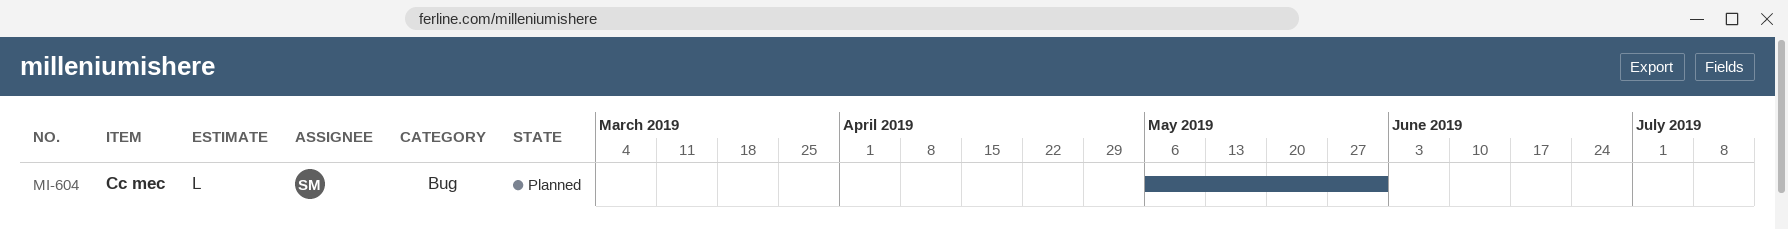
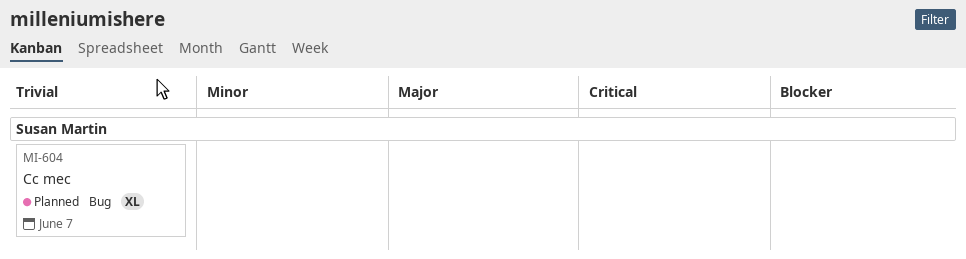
MI-604, estimate: L -> XL
MI-604, due: May 31 -> Jun 7

